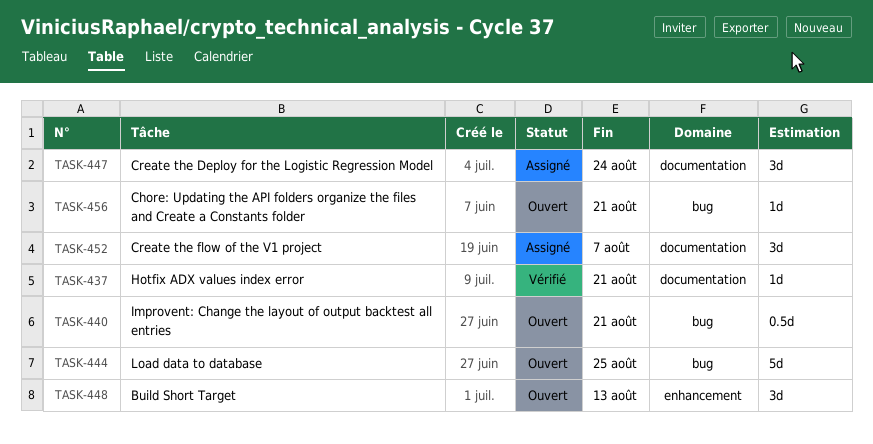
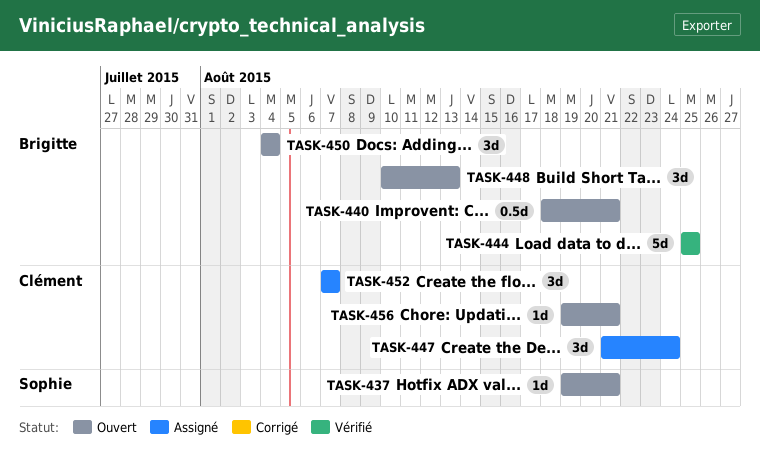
TASK-437, status: Vérifié -> Ouvert
TASK-444, status: Ouvert -> Vérifié
TASK-450: none -> present

